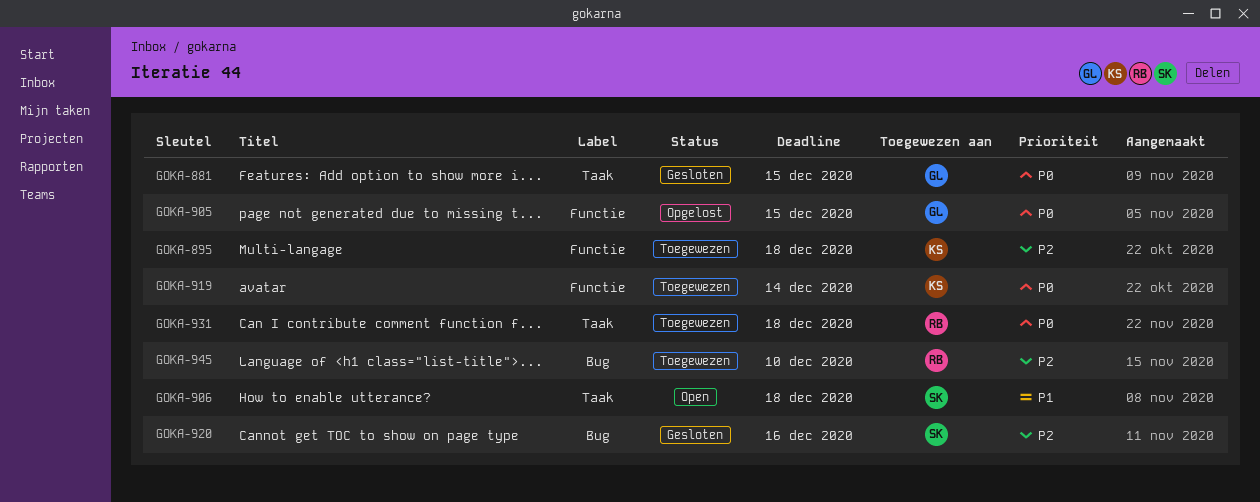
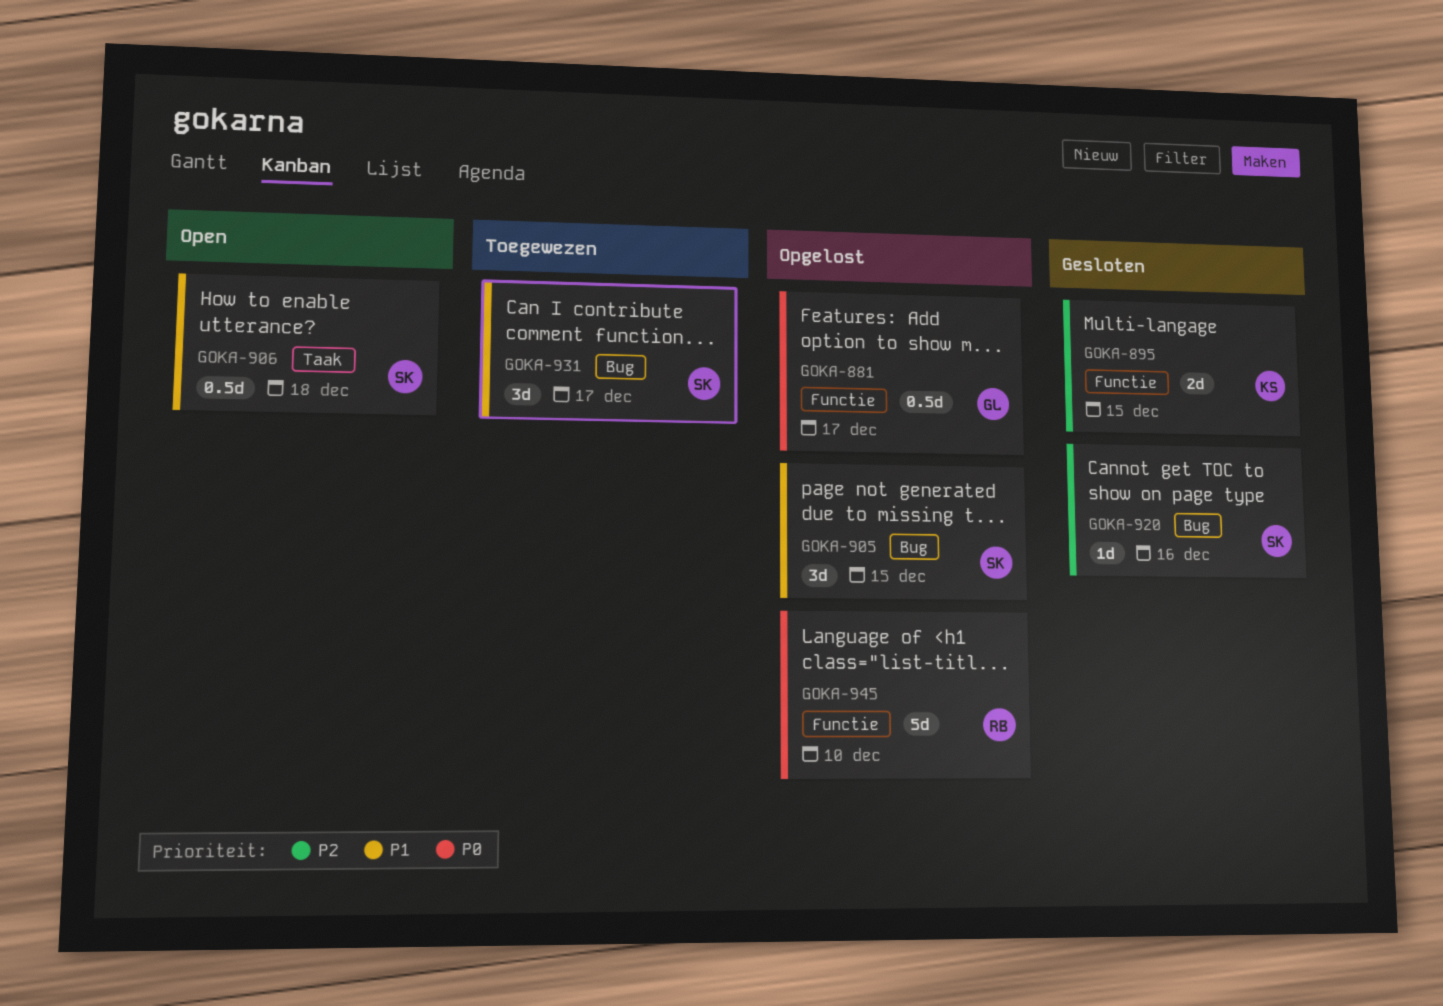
GOKA-881, status: Gesloten -> Opgelost
GOKA-881, label: Taak -> Functie
GOKA-881, due: Dec 15 -> Dec 17
GOKA-895, status: Toegewezen -> Gesloten
GOKA-895, due: Dec 18 -> Dec 15
GOKA-905, owner: GL -> SK
GOKA-905, priority: P0 -> P1
GOKA-905, label: Functie -> Bug
GOKA-919: present -> none
GOKA-931, owner: RB -> SK
GOKA-931, priority: P0 -> P1
GOKA-931, label: Taak -> Bug
GOKA-931, due: Dec 18 -> Dec 17
GOKA-945, status: Toegewezen -> Opgelost
GOKA-945, priority: P2 -> P0
GOKA-945, label: Bug -> Functie

